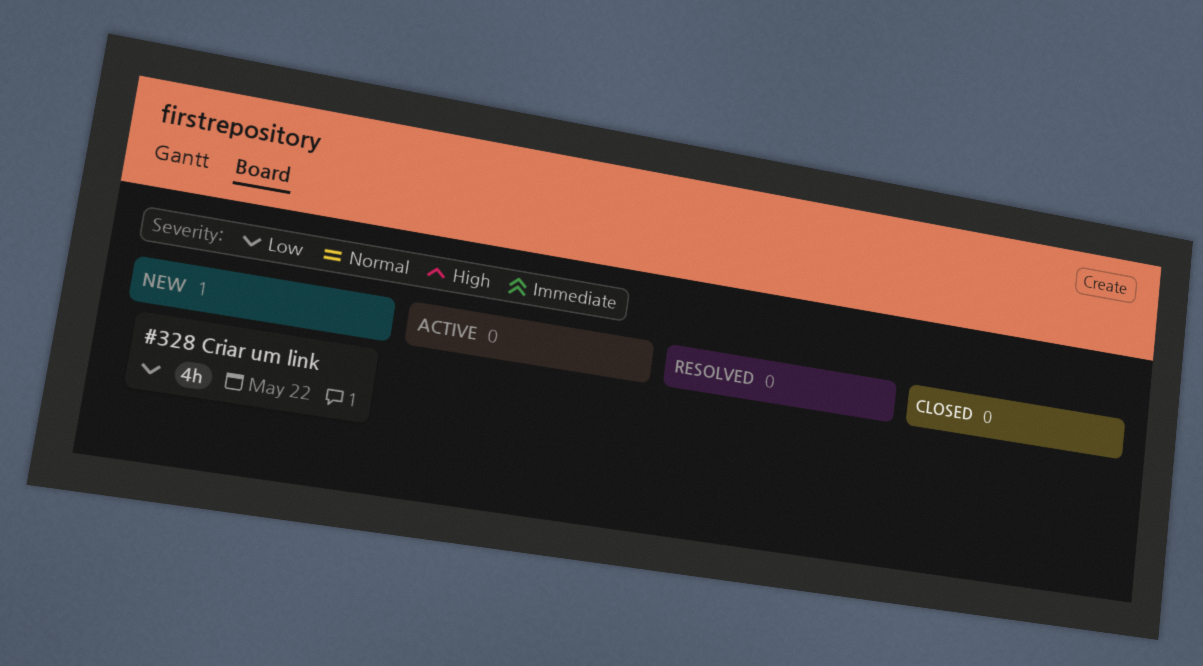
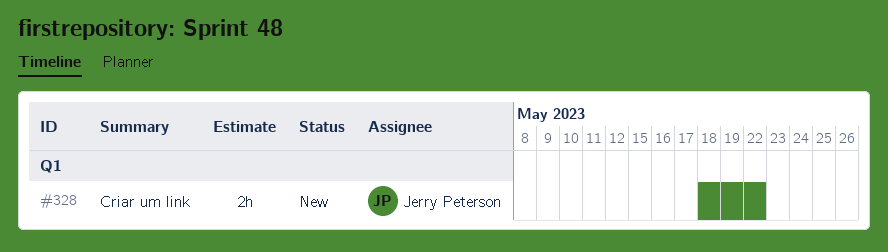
#328, estimate: 4h -> 2h

